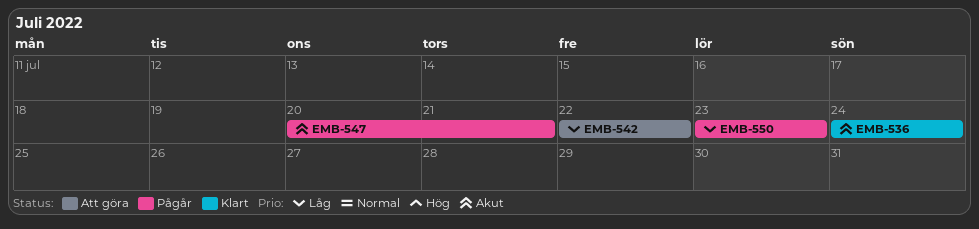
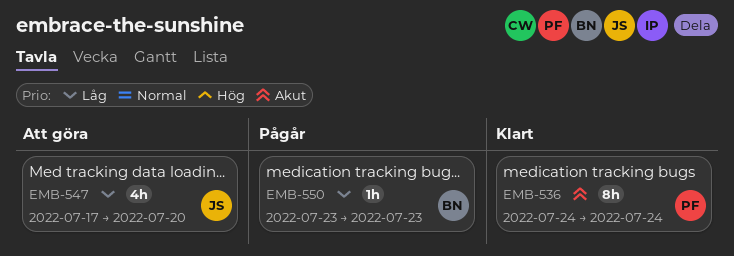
EMB-542: present -> none
EMB-547, status: Pågår -> Att göra
EMB-547, priority: Akut -> Låg
EMB-547, start: Jul 20 -> Jul 17
EMB-547, due: Jul 21 -> Jul 20

